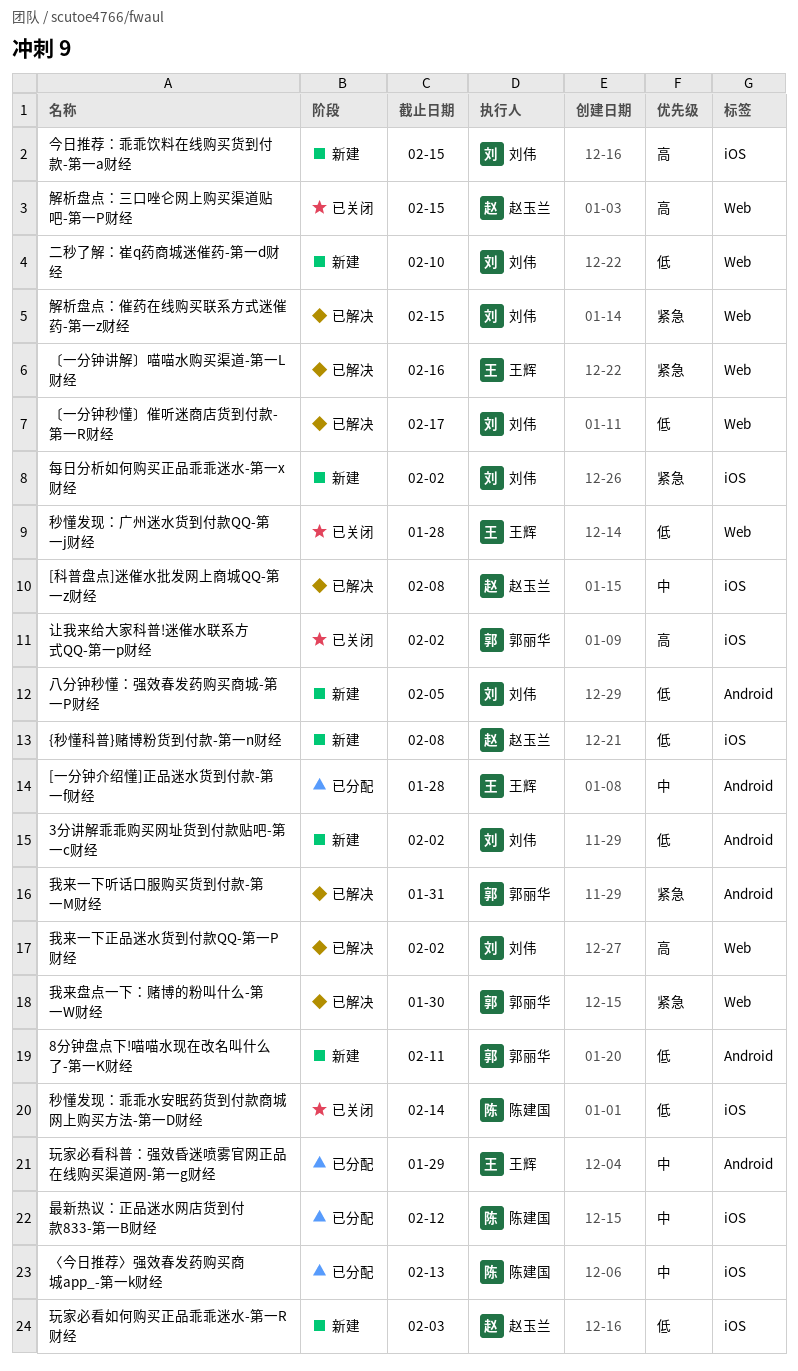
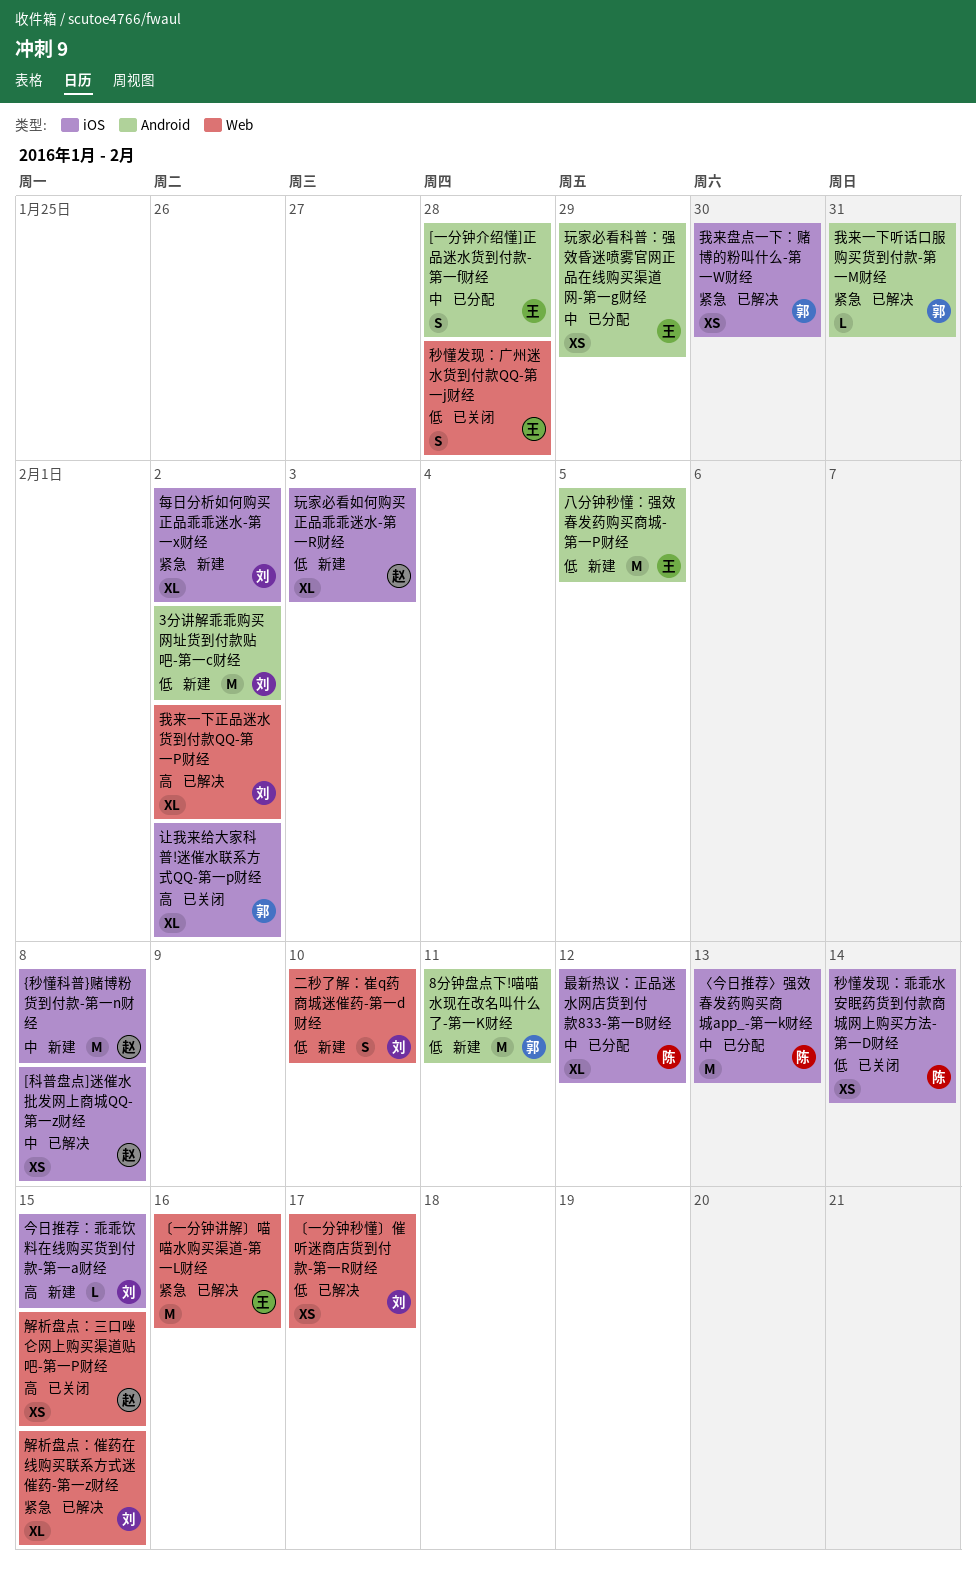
{秒懂科普}赌博粉货到付款-第一n财经, priority: 低 -> 中
八分钟秒懂：强效春发药购买商城-第一P财经, owner: 刘伟 -> 王辉
我来盘点一下：赌博的粉叫什么-第一W财经, label: Web -> iOS

